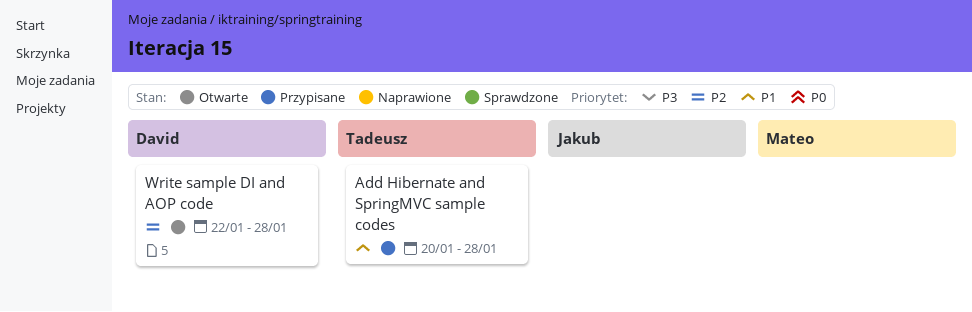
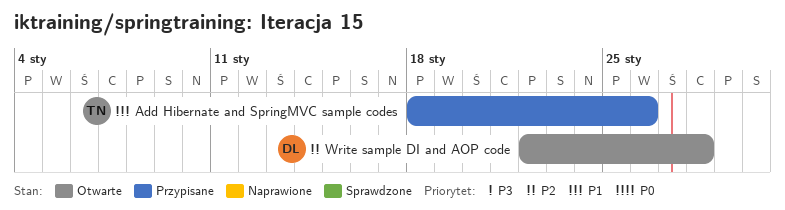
Add Hibernate and SpringMVC sample codes, start: Jan 20 -> Jan 18
Add Hibernate and SpringMVC sample codes, due: Jan 28 -> Jan 26

